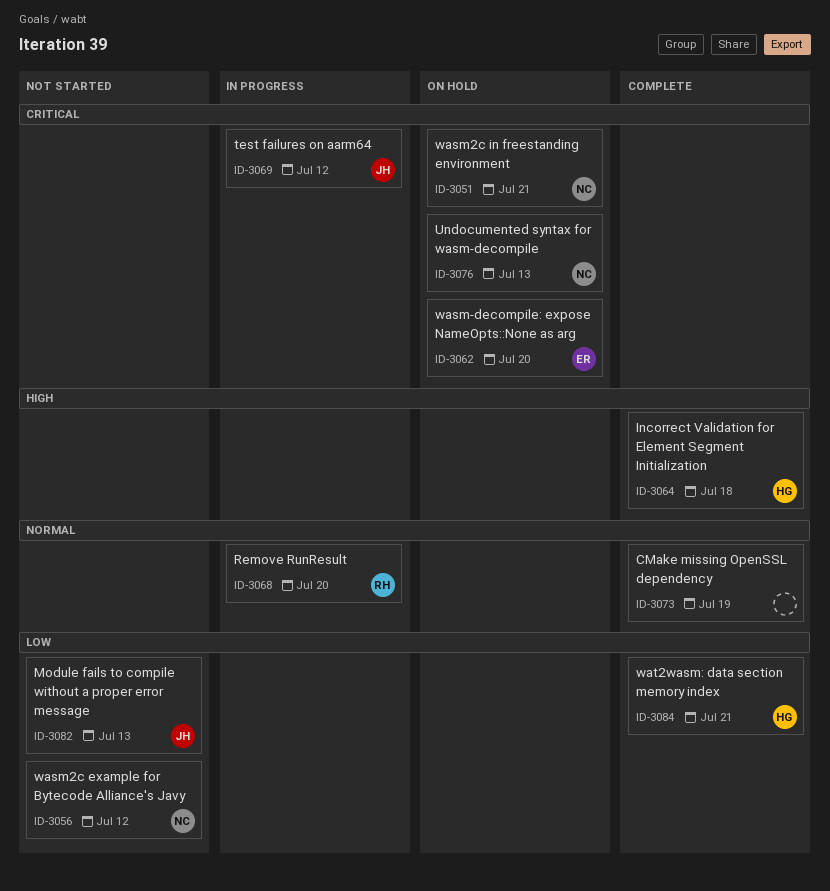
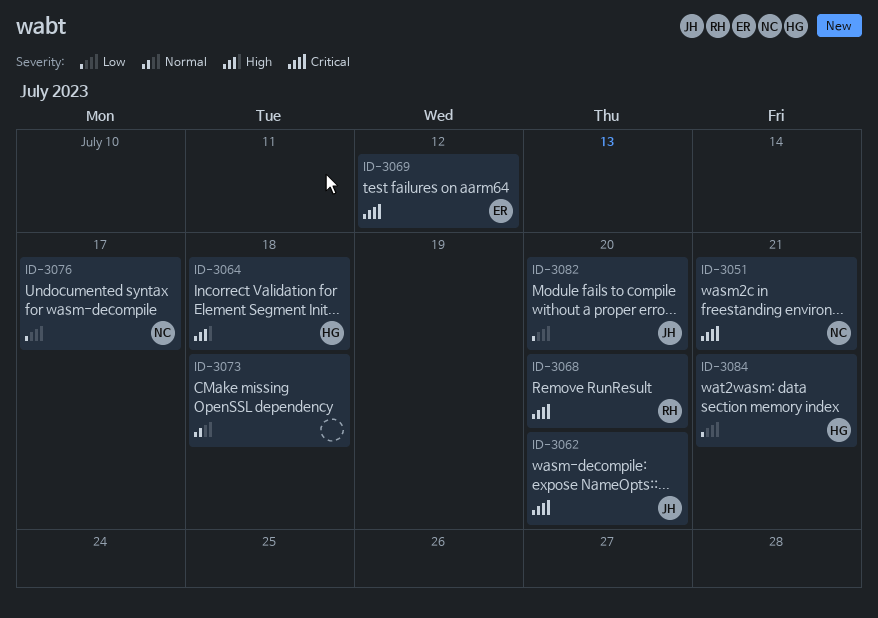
ID-3056: present -> none
ID-3062, owner: ER -> JH
ID-3068, priority: Normal -> Critical
ID-3069, owner: JH -> ER
ID-3073, due: Jul 19 -> Jul 18
ID-3076, priority: Critical -> Low
ID-3076, due: Jul 13 -> Jul 17
ID-3082, due: Jul 13 -> Jul 20

